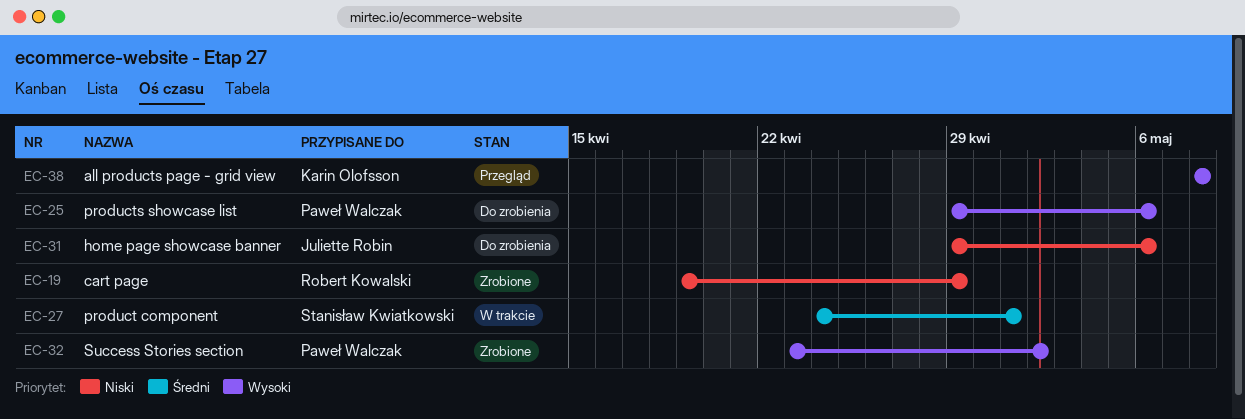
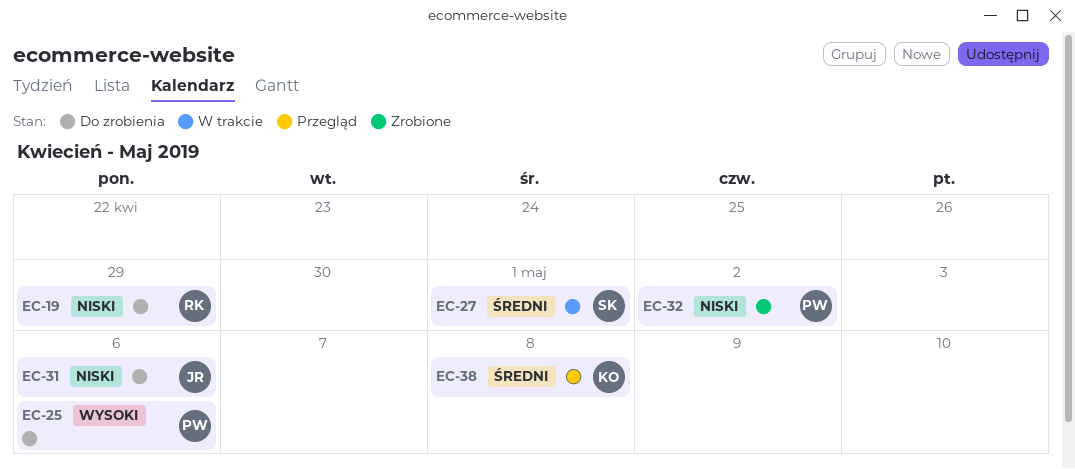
EC-19, status: Zrobione -> Do zrobienia
EC-32, priority: Wysoki -> Niski
EC-38, priority: Wysoki -> Średni

